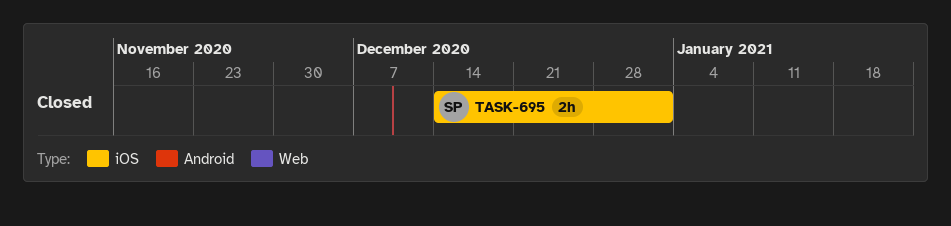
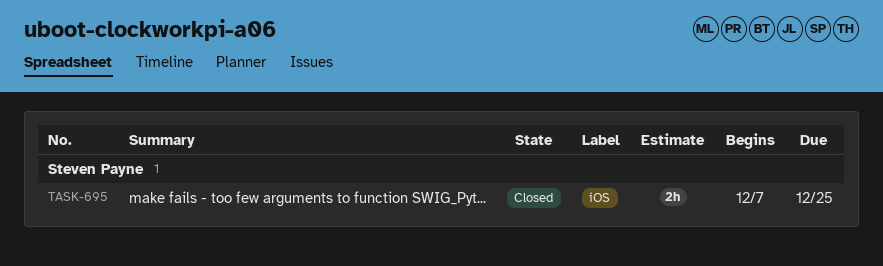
TASK-695, start: Dec 14 -> Dec 7
TASK-695, due: Jan 1 -> Dec 25

